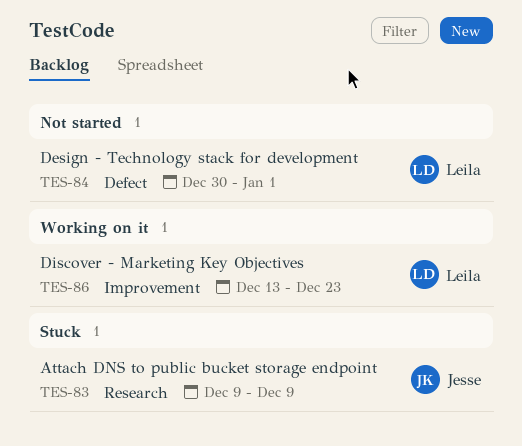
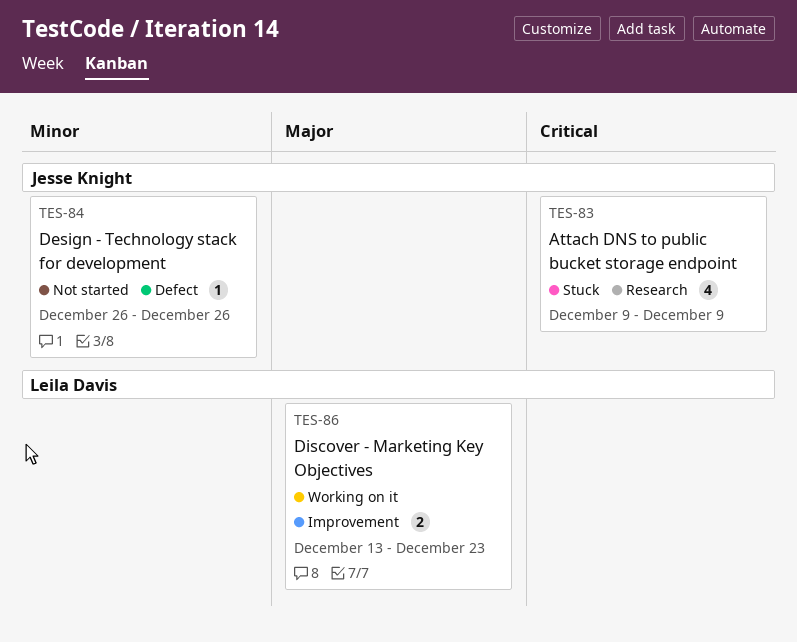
TES-84, owner: Leila Davis -> Jesse Knight
TES-84, start: Dec 30 -> Dec 26
TES-84, due: Jan 1 -> Dec 26

